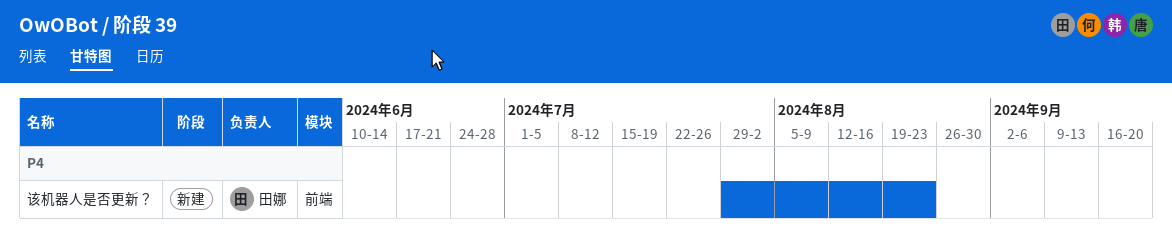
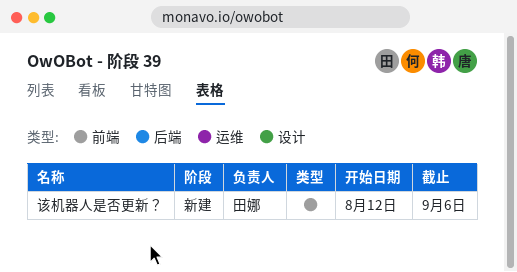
该机器人是否更新？, start: Jul 29 -> Aug 12
该机器人是否更新？, due: Aug 23 -> Sep 6

